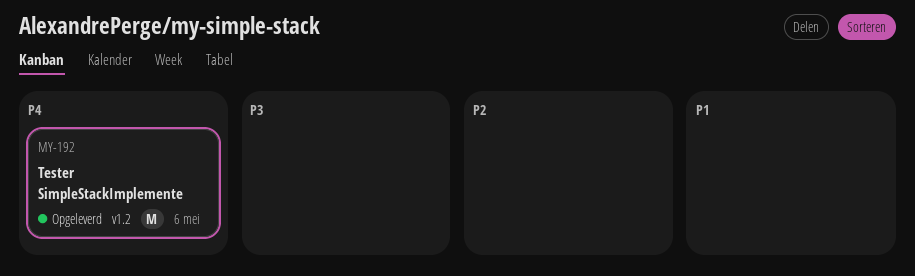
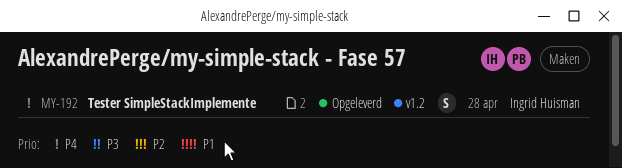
MY-192, estimate: M -> S
MY-192, due: May 6 -> Apr 28

